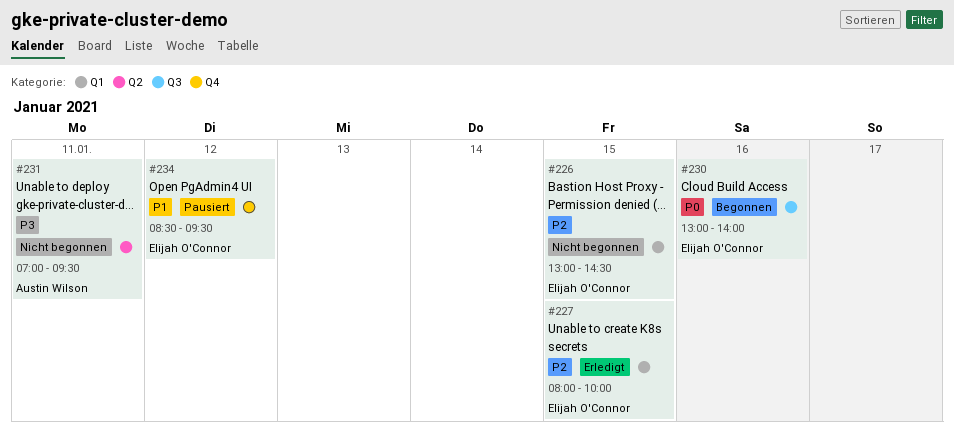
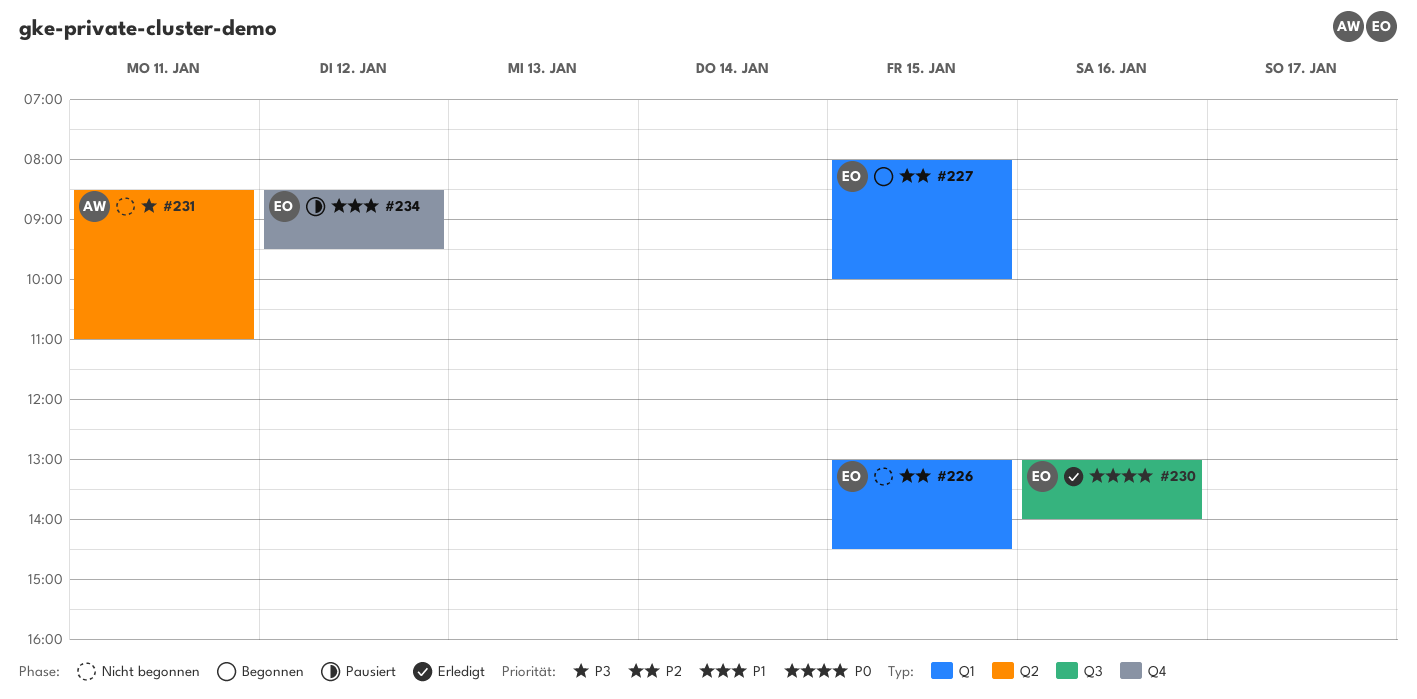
#227, status: Erledigt -> Begonnen
#230, status: Begonnen -> Erledigt
#231, begins: 07:00 -> 08:30
#231, ends: 09:30 -> 11:00

